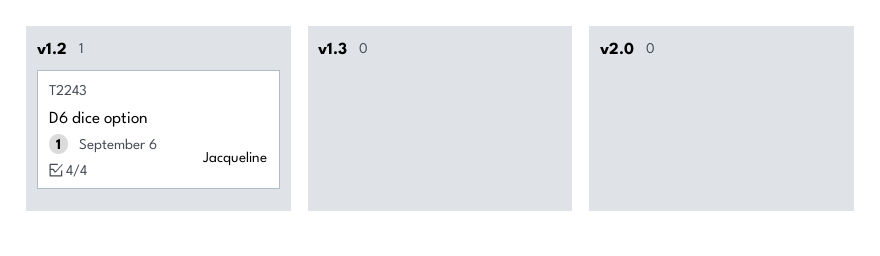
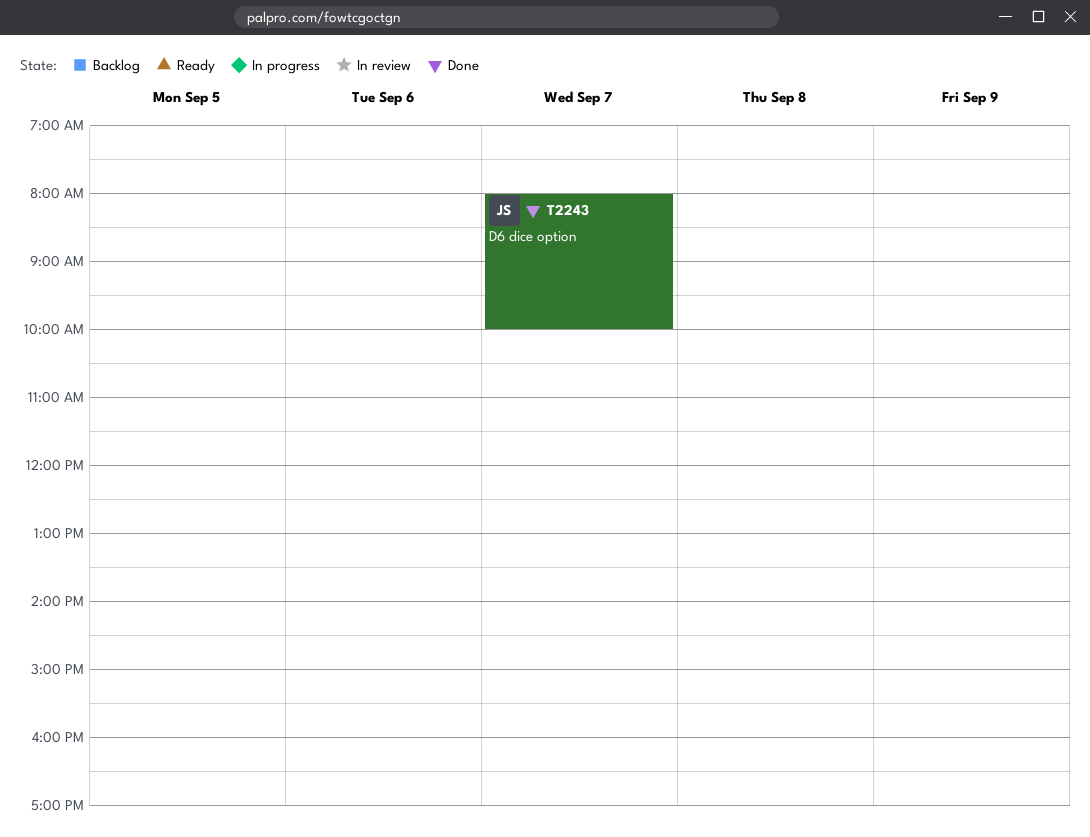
T2243, day: Sep 6 -> Sep 7

